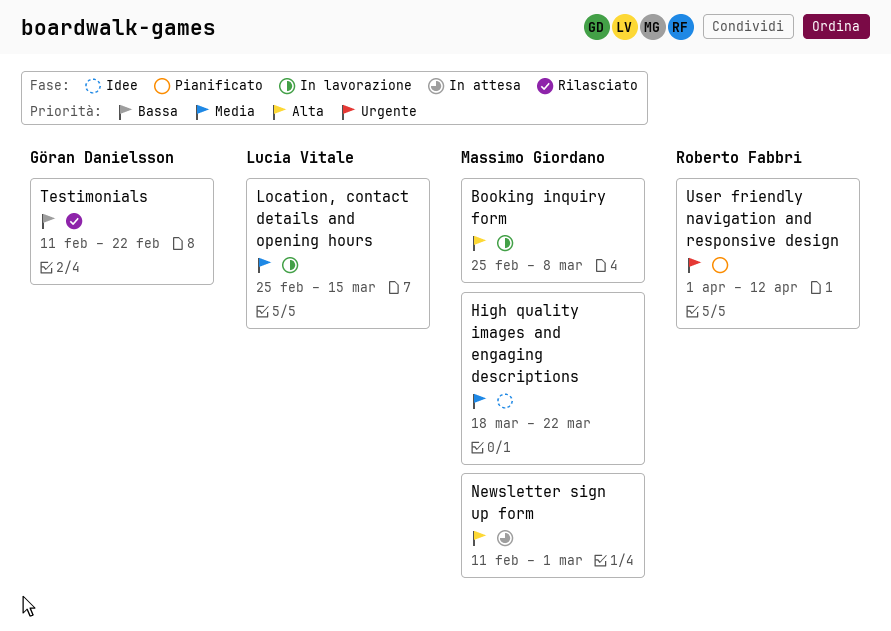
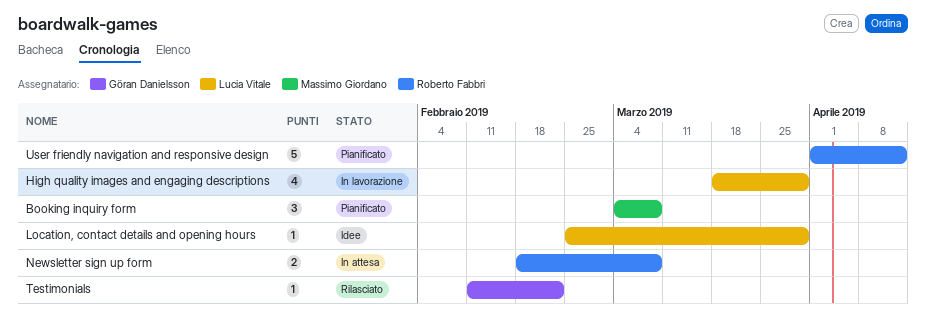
Booking inquiry form, status: In lavorazione -> Pianificato
Booking inquiry form, start: Feb 25 -> Mar 4
High quality images and engaging descriptions, status: Idee -> In lavorazione
High quality images and engaging descriptions, owner: Massimo Giordano -> Lucia Vitale
High quality images and engaging descriptions, due: Mar 22 -> Mar 29
Location, contact details and opening hours, status: In lavorazione -> Idee
Location, contact details and opening hours, due: Mar 15 -> Mar 29
Newsletter sign up form, owner: Massimo Giordano -> Roberto Fabbri
Newsletter sign up form, start: Feb 11 -> Feb 18
Newsletter sign up form, due: Mar 1 -> Mar 8

